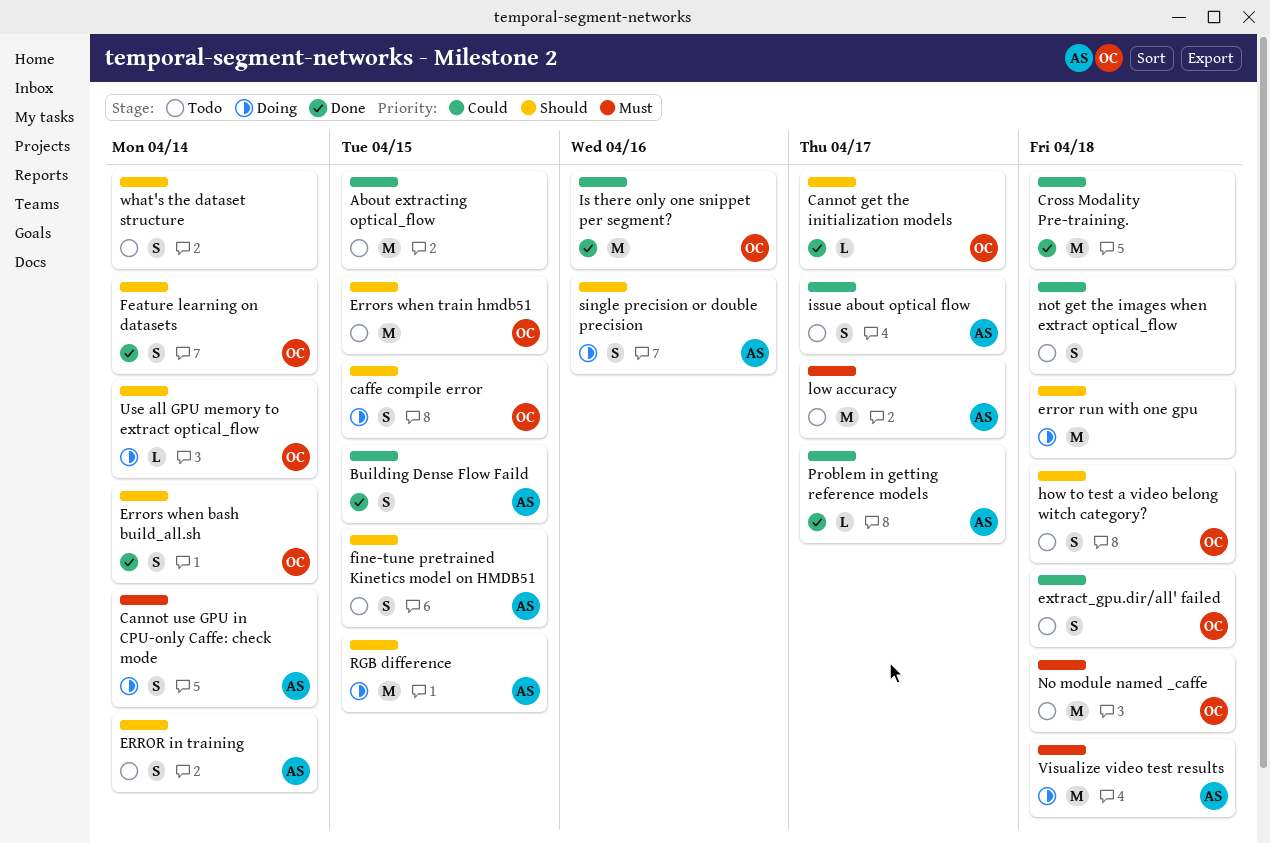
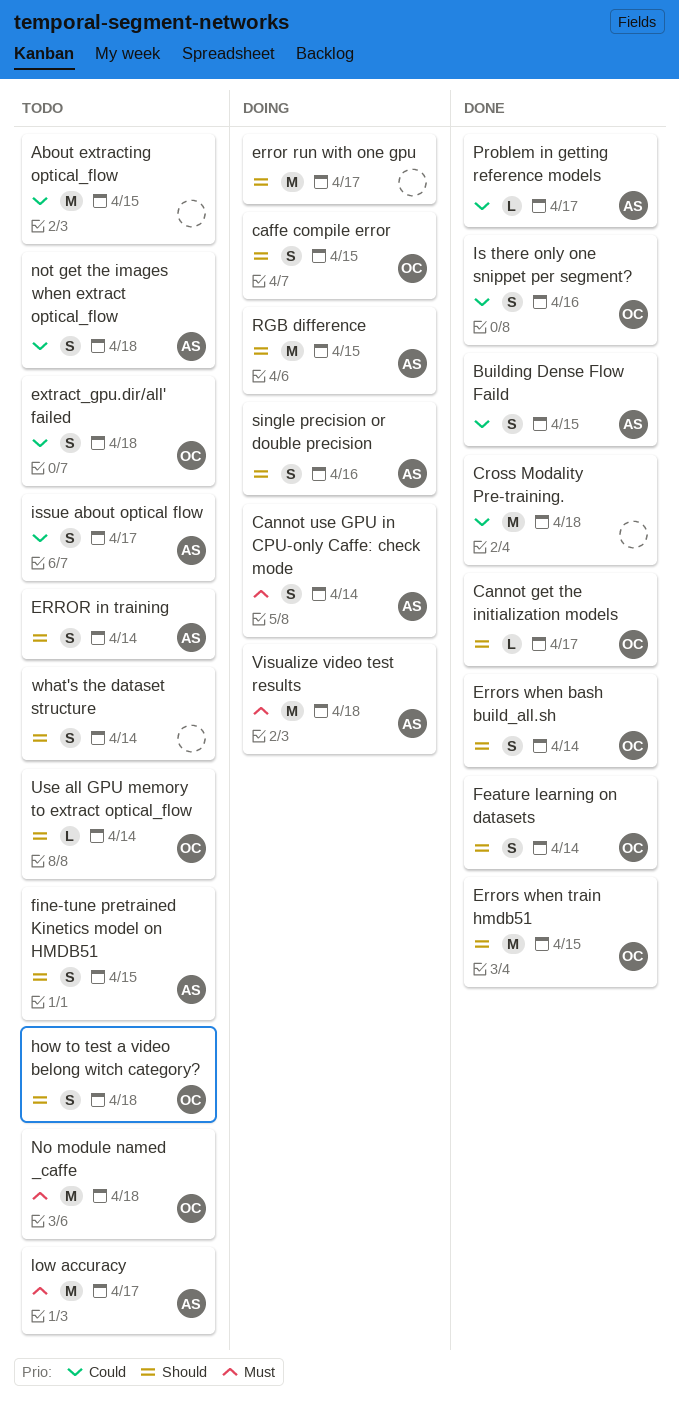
error run with one gpu, due: Apr 18 -> Apr 17
Errors when train hmdb51, status: Todo -> Done
Is there only one snippet per segment?, estimate: M -> S
not get the images when extract optical_flow, owner: none -> AS
Use all GPU memory to extract optical_flow, status: Doing -> Todo

